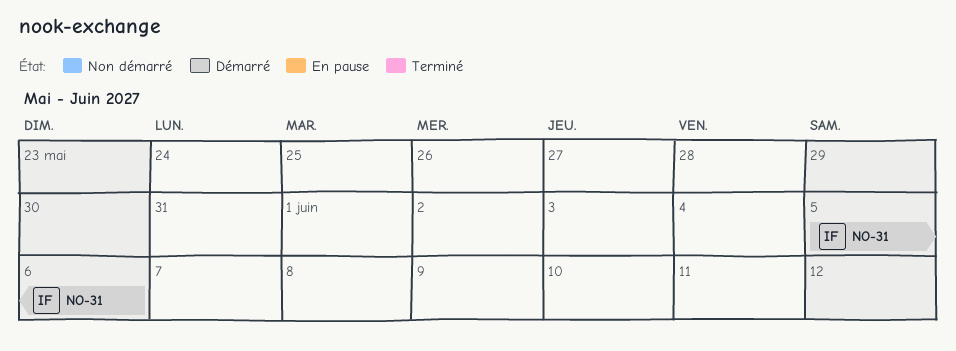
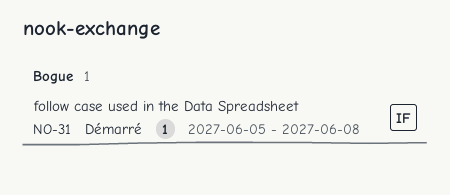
NO-31, due: Jun 6 -> Jun 8

